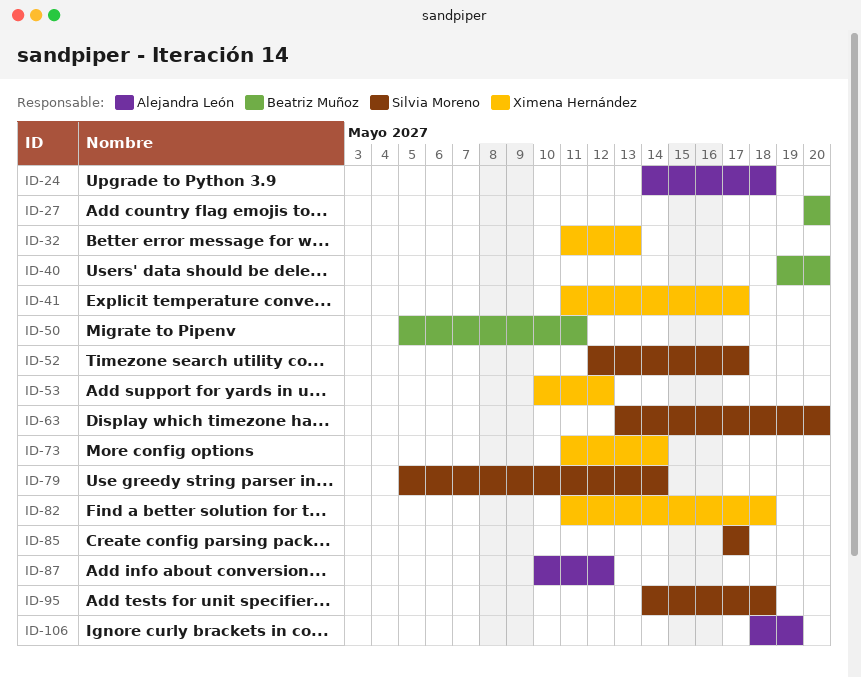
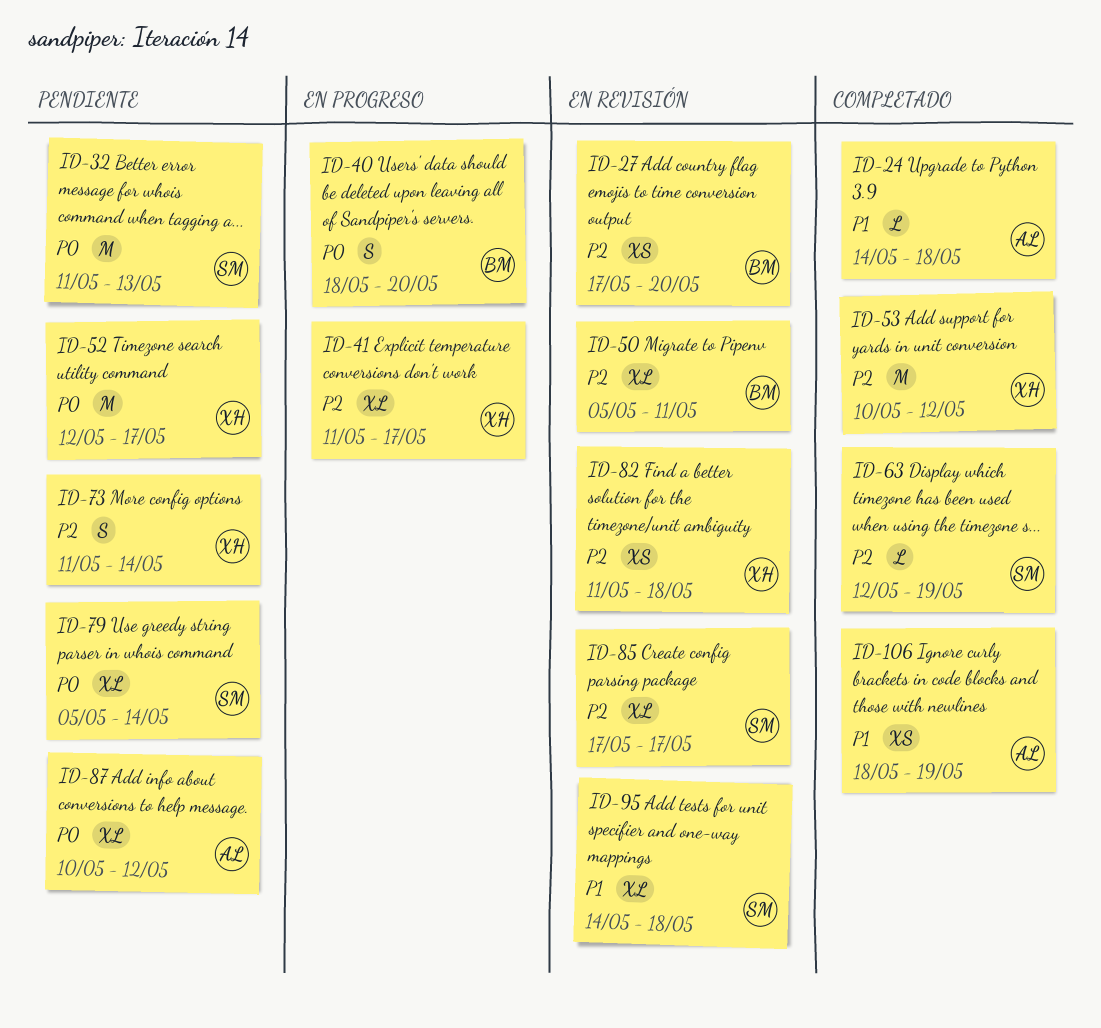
ID-27, start: May 20 -> May 17
ID-32, owner: Ximena Hernández -> Silvia Moreno
ID-40, start: May 19 -> May 18
ID-52, owner: Silvia Moreno -> Ximena Hernández
ID-63, start: May 13 -> May 12
ID-63, due: May 20 -> May 19

